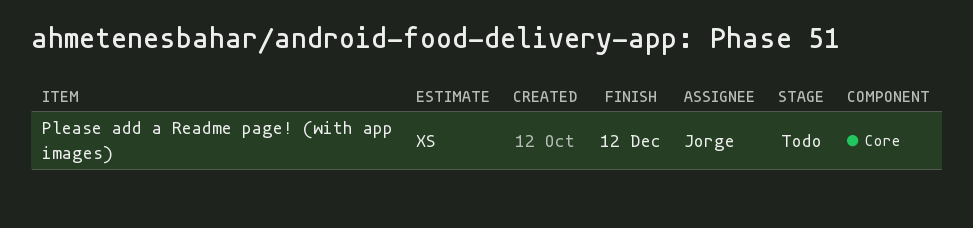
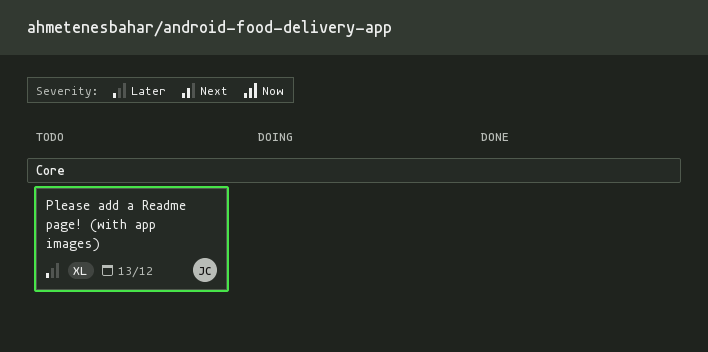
Please add a Readme page! (with app images), estimate: XS -> XL
Please add a Readme page! (with app images), due: Dec 12 -> Dec 13

